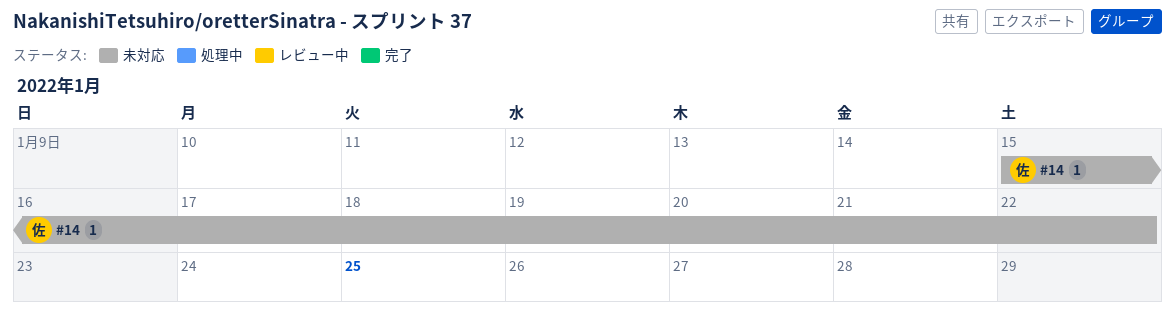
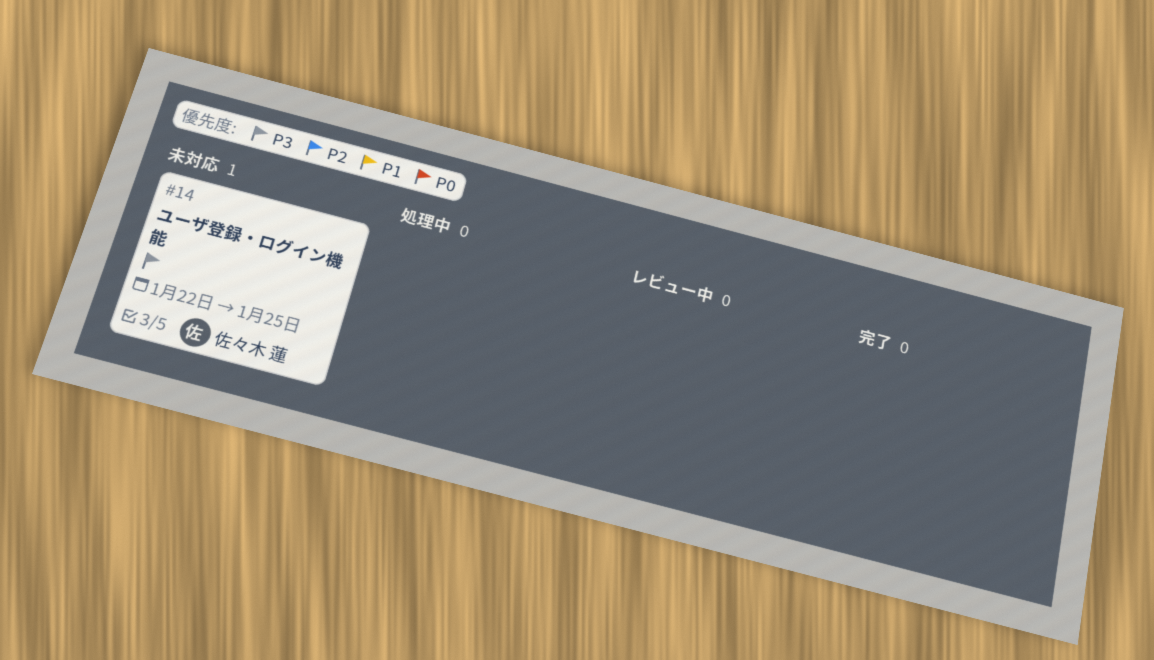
#14, start: Jan 15 -> Jan 22
#14, due: Jan 22 -> Jan 25

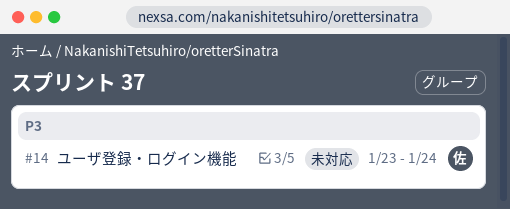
#14, start: Jan 22 -> Jan 23
#14, due: Jan 25 -> Jan 24

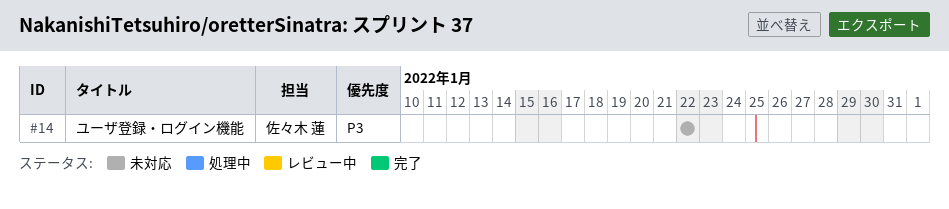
#14, start: Jan 23 -> Jan 22
#14, due: Jan 24 -> Jan 22

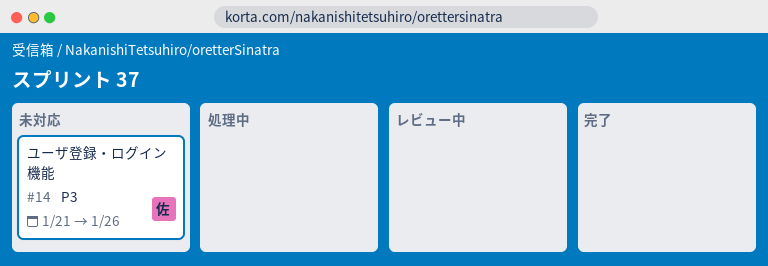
#14, start: Jan 22 -> Jan 21
#14, due: Jan 22 -> Jan 26

